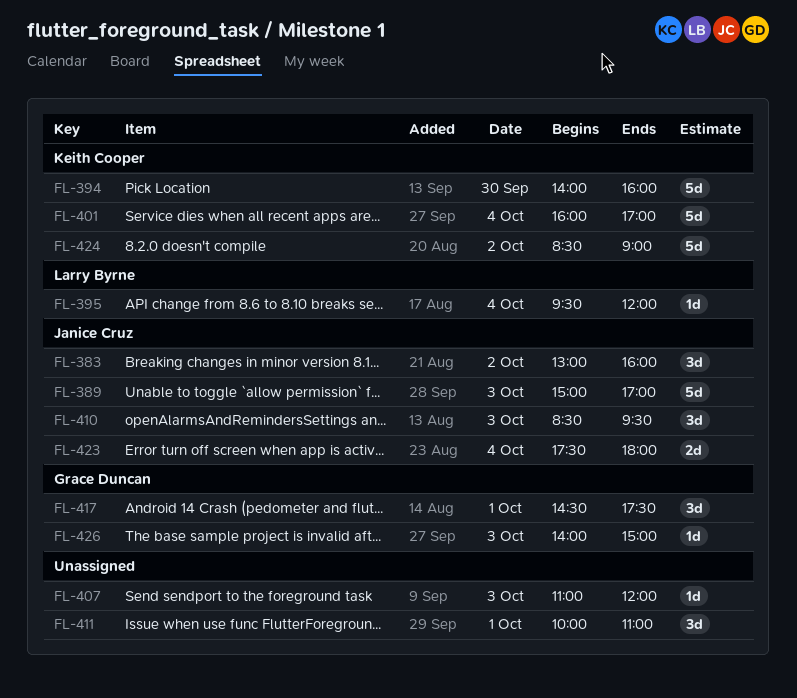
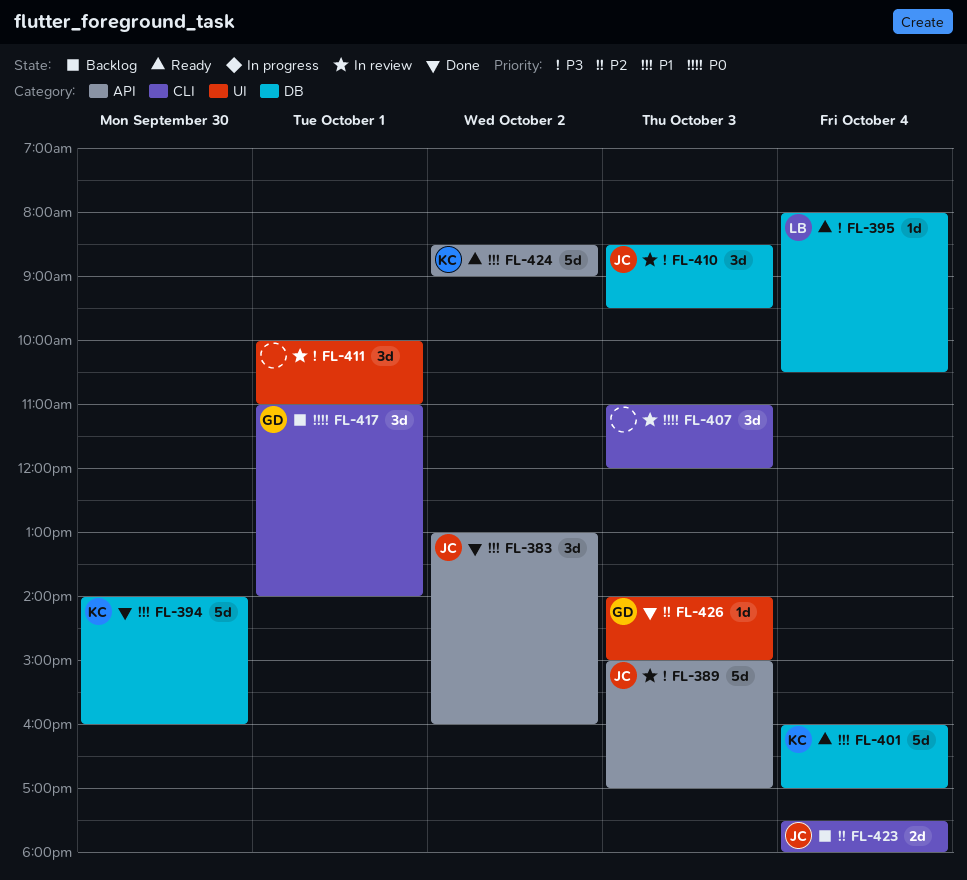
FL-395, begins: 09:30 -> 08:00
FL-395, ends: 12:00 -> 10:30
FL-407, estimate: 1d -> 3d
FL-417, begins: 14:30 -> 11:00
FL-417, ends: 17:30 -> 14:00

